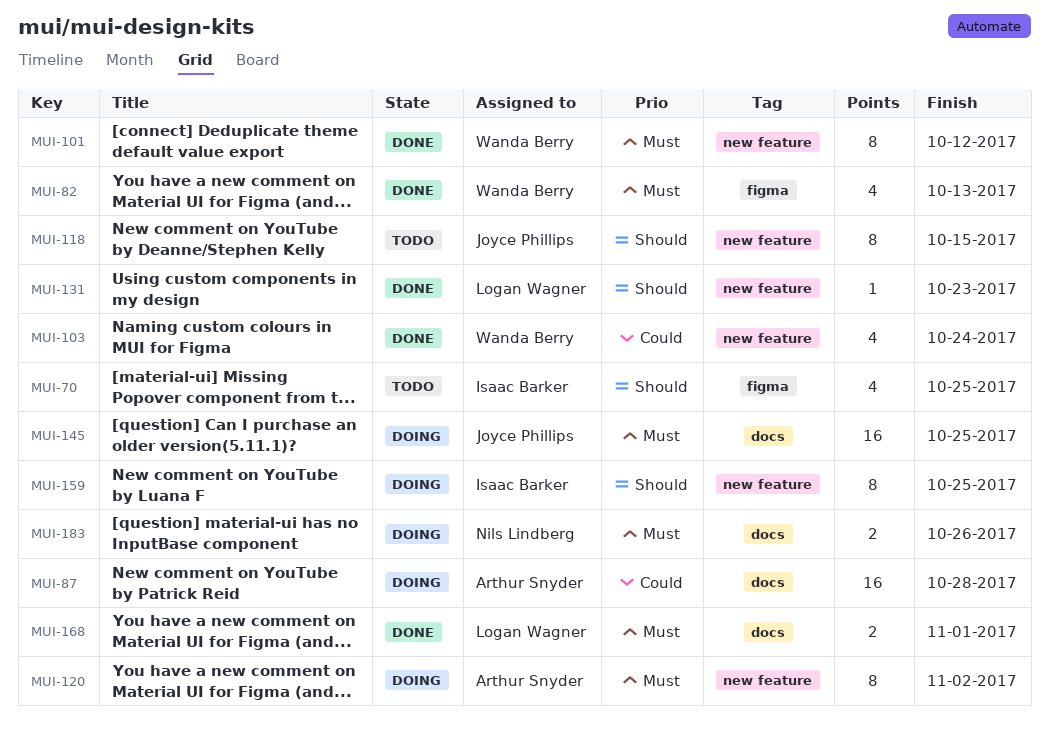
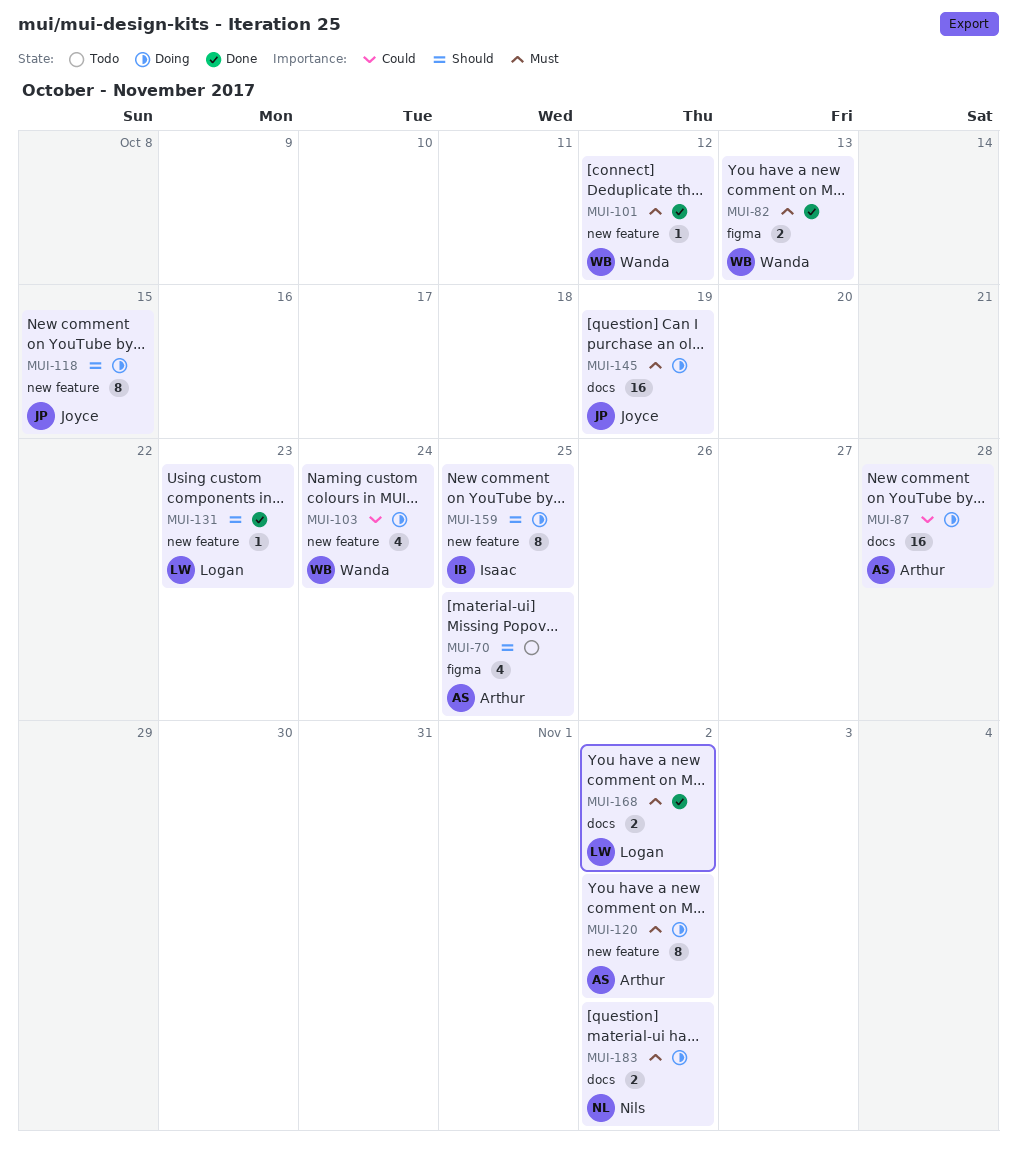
MUI-70, owner: Isaac Barker -> Arthur Snyder
MUI-82, estimate: 4 -> 2
MUI-101, estimate: 8 -> 1
MUI-103, status: Done -> Doing
MUI-118, status: Todo -> Doing
MUI-145, due: Oct 25 -> Oct 19
MUI-168, due: Nov 1 -> Nov 2
MUI-183, due: Oct 26 -> Nov 2

